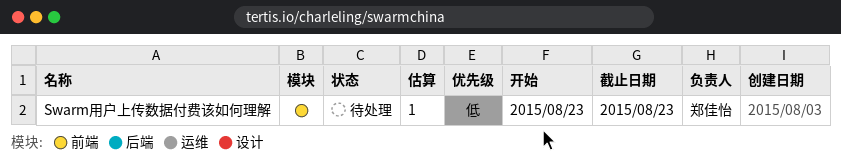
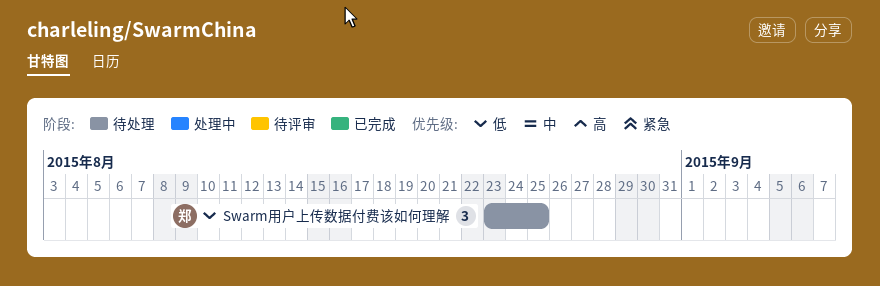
Swarm用户上传数据付费该如何理解, estimate: 1 -> 3
Swarm用户上传数据付费该如何理解, due: Aug 23 -> Aug 25

